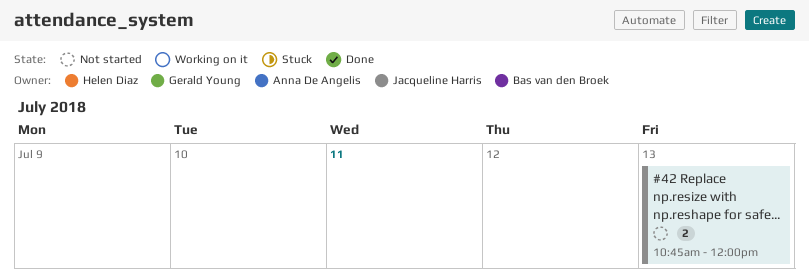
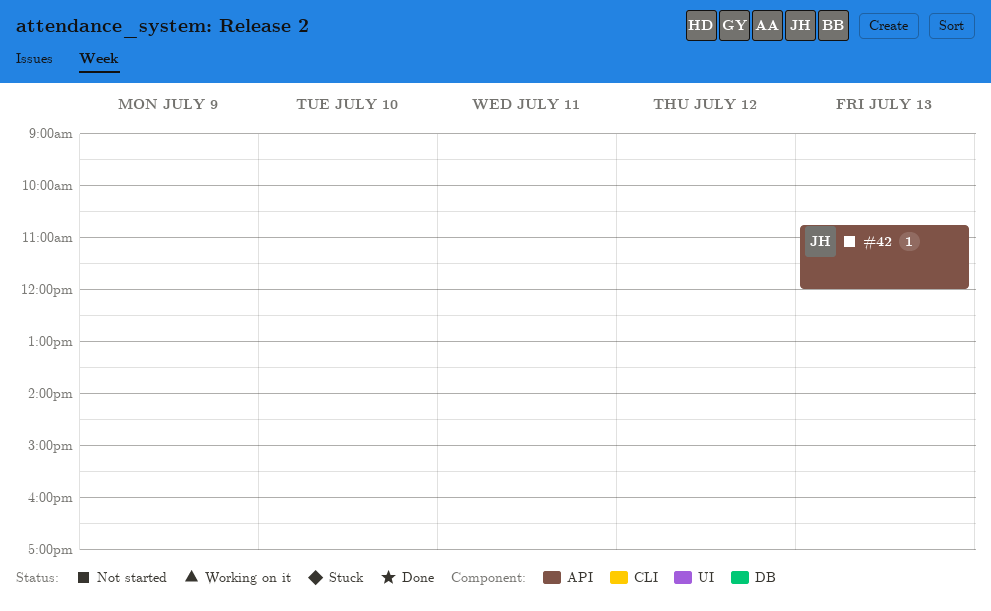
#42, estimate: 2 -> 1

